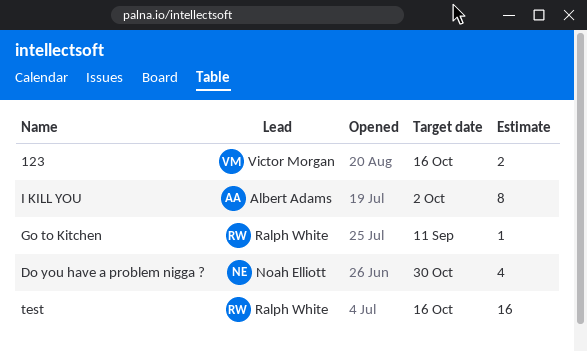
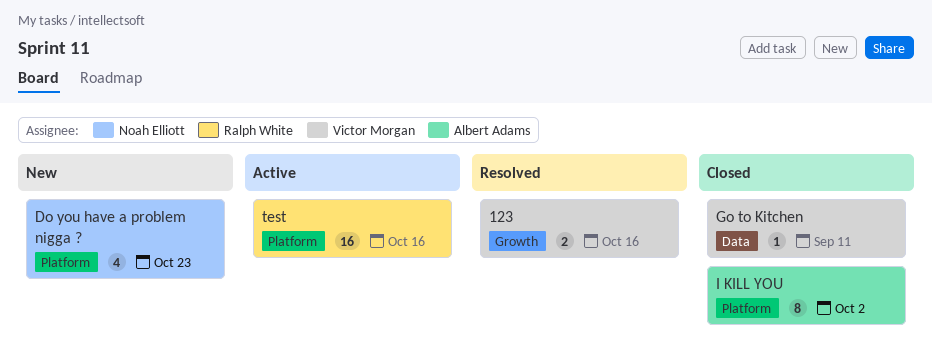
Do you have a problem nigga ?, due: Oct 30 -> Oct 23
Go to Kitchen, owner: Ralph White -> Victor Morgan

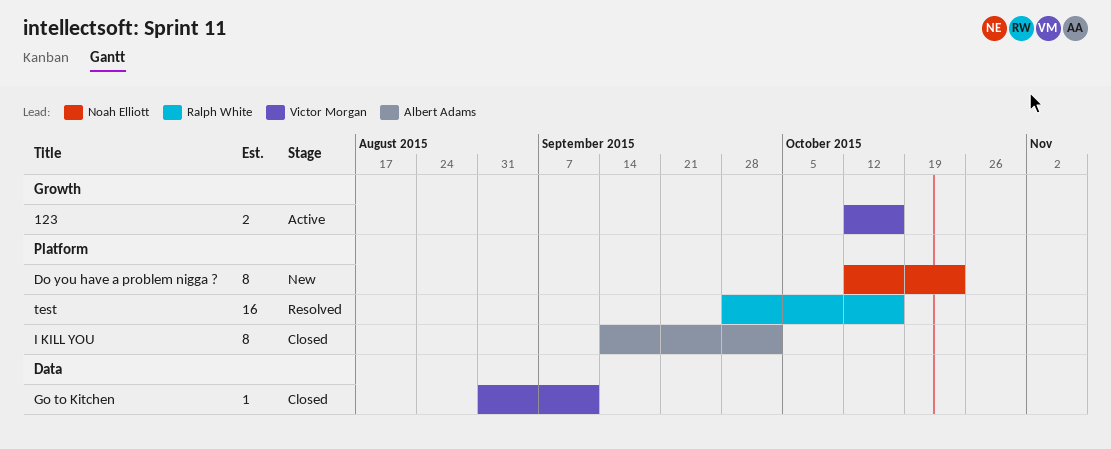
123, status: Resolved -> Active
Do you have a problem nigga ?, estimate: 4 -> 8
test, status: Active -> Resolved

